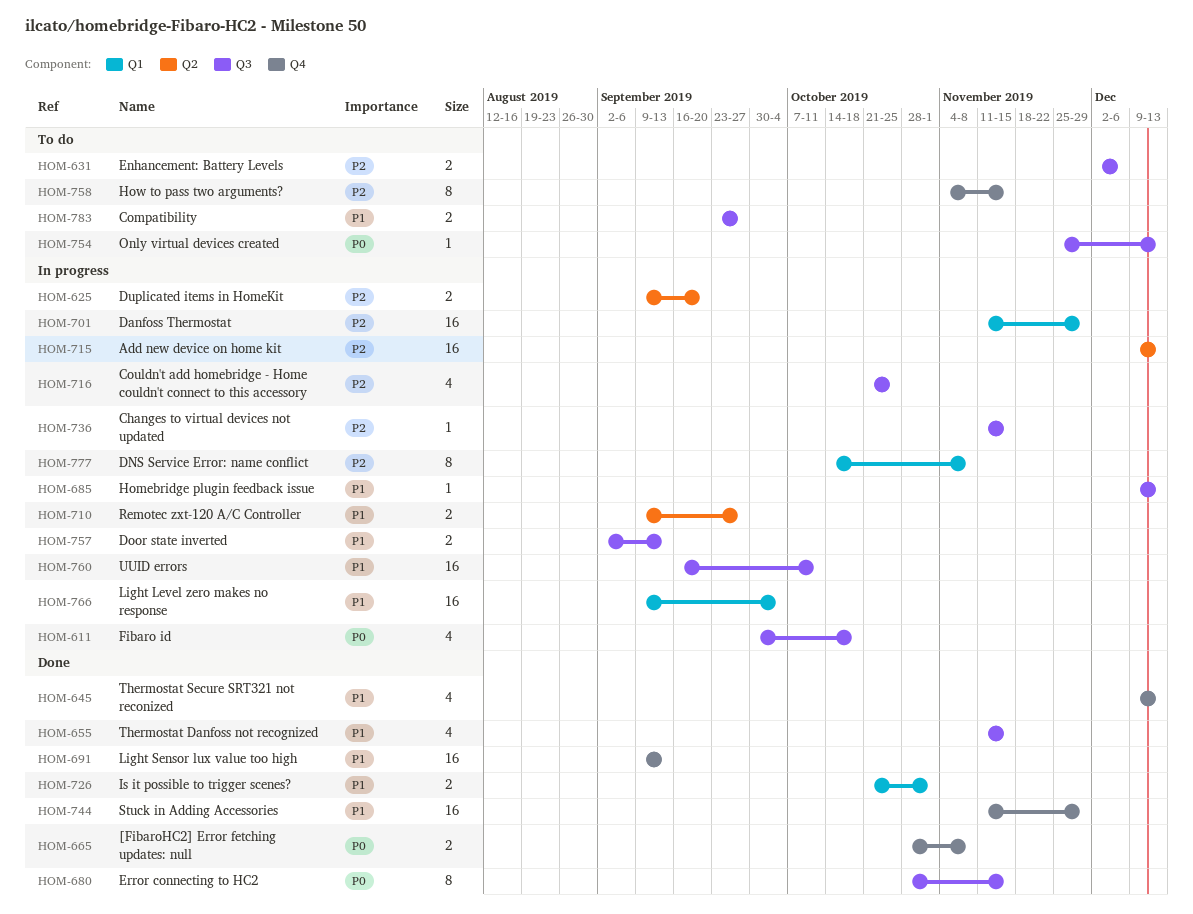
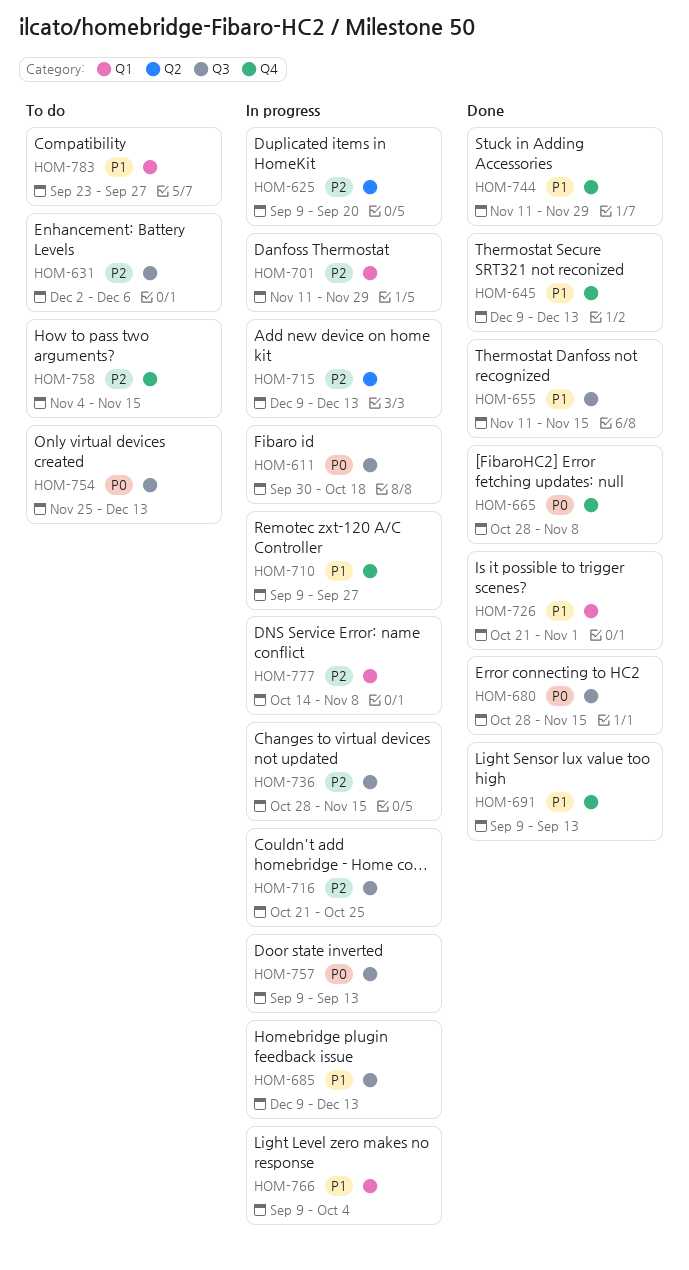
HOM-710, label: Q2 -> Q4
HOM-736, start: Nov 11 -> Oct 28
HOM-757, priority: P1 -> P0
HOM-757, start: Sep 2 -> Sep 9
HOM-760: present -> none
HOM-783, label: Q3 -> Q1

